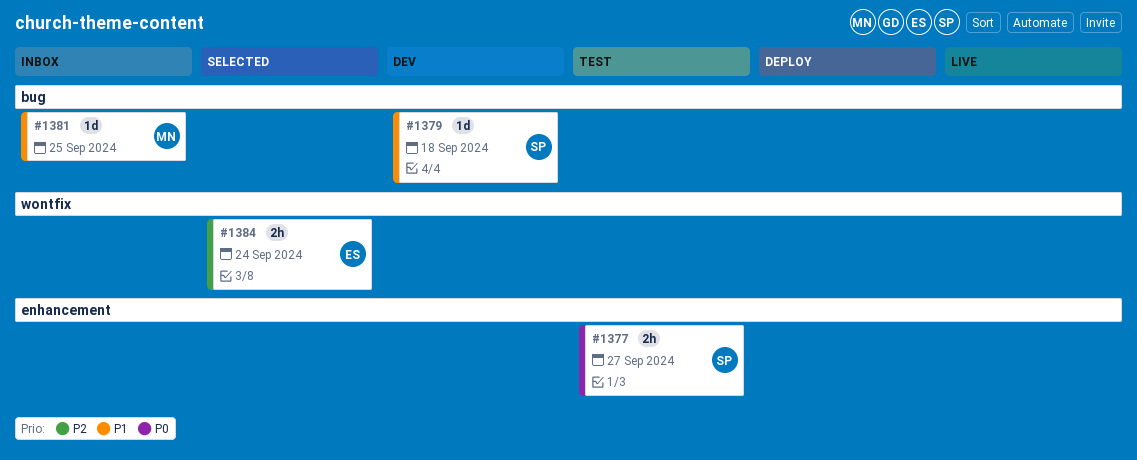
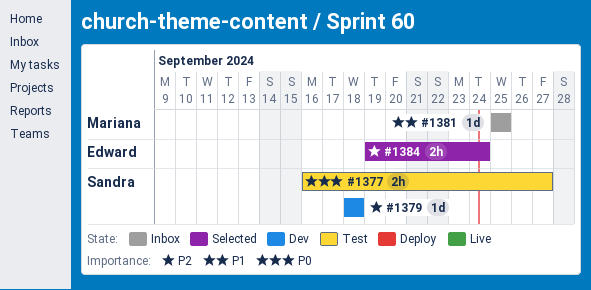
#1379, priority: P1 -> P2

